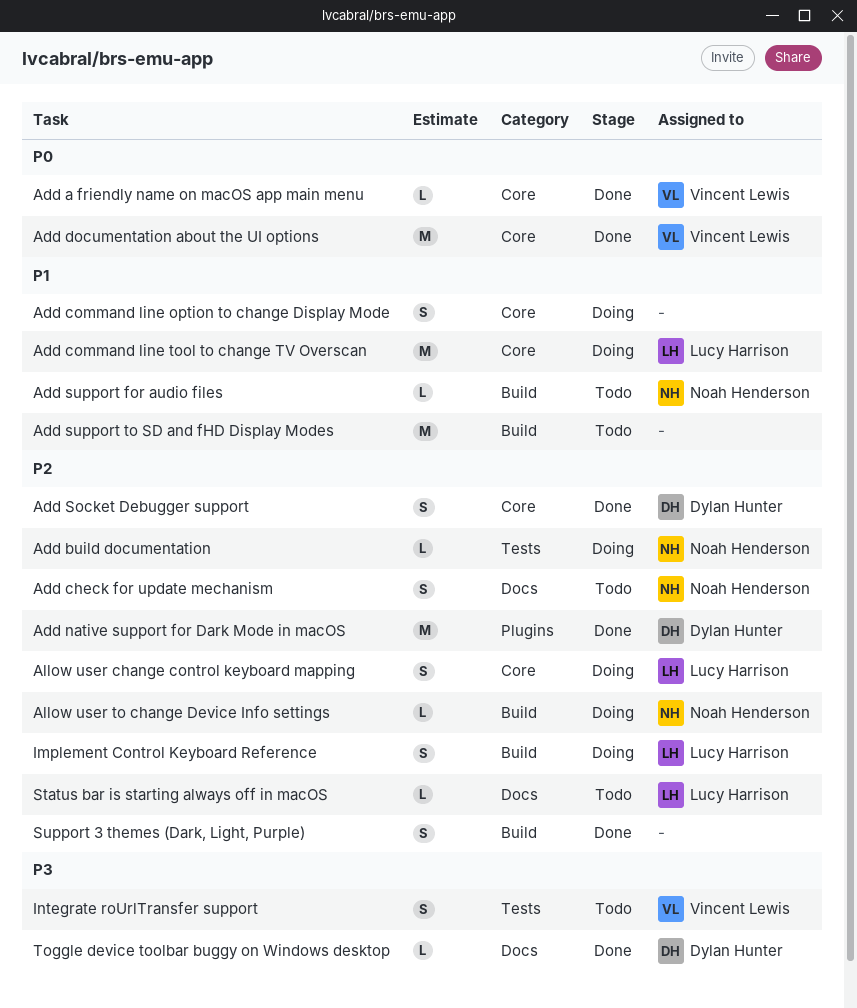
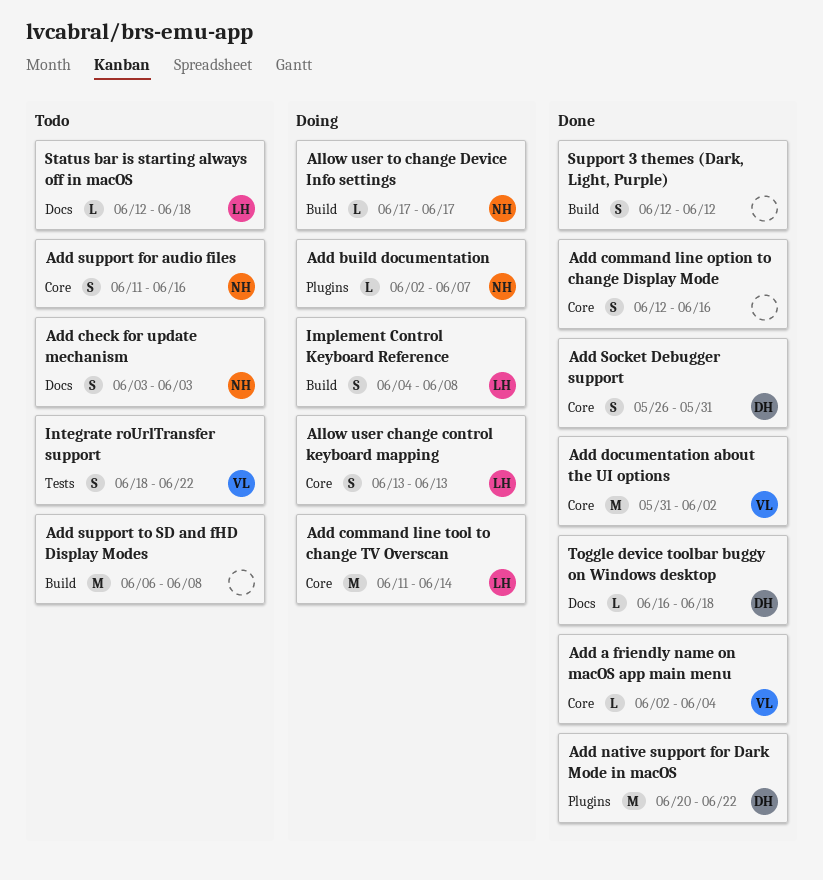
Add build documentation, label: Tests -> Plugins
Add command line option to change Display Mode, status: Doing -> Done
Add support for audio files, label: Build -> Core
Add support for audio files, estimate: L -> S

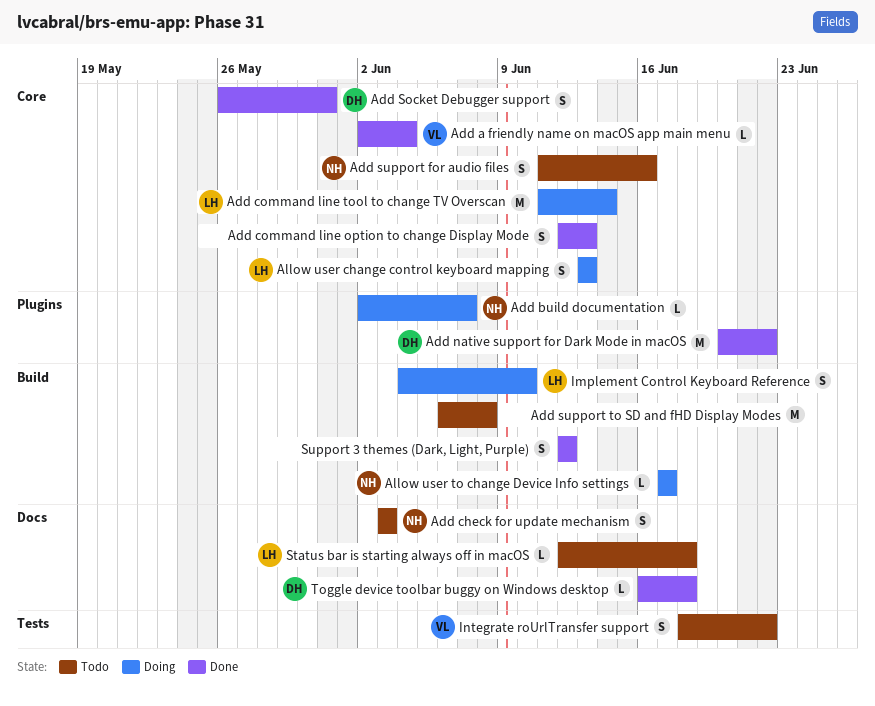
Add command line option to change Display Mode, due: Jun 16 -> Jun 13
Add documentation about the UI options: present -> none
Implement Control Keyboard Reference, due: Jun 8 -> Jun 10

